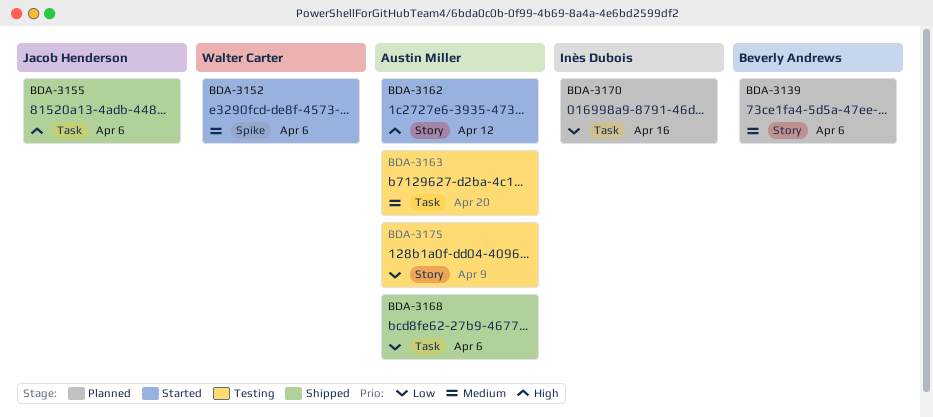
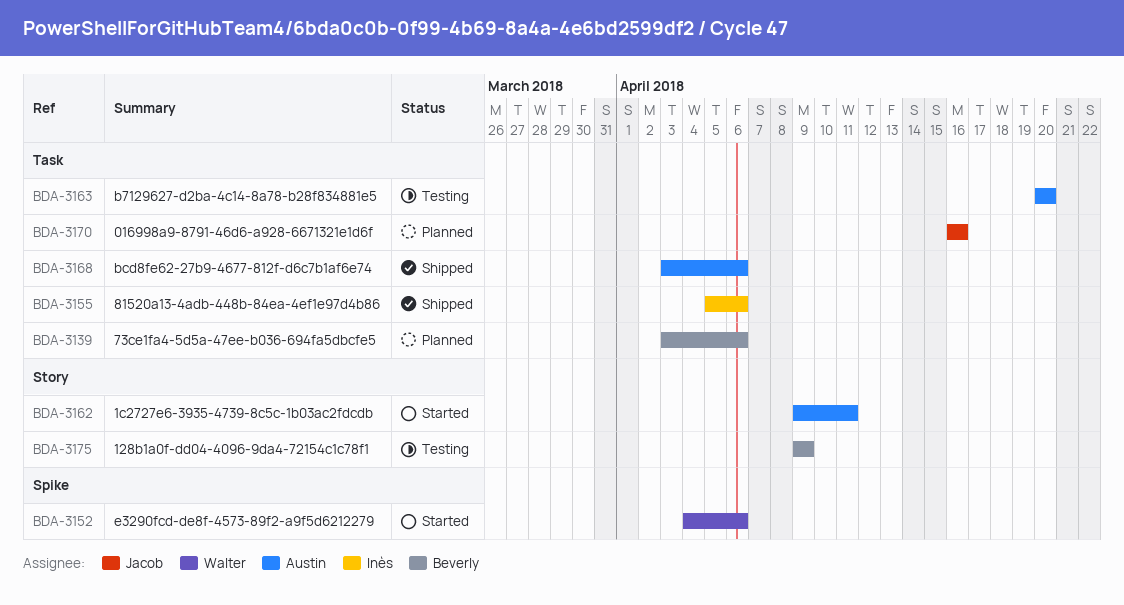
BDA-3139, label: Story -> Task
BDA-3155, owner: Jacob Henderson -> Inès Dubois
BDA-3162, due: Apr 12 -> Apr 11
BDA-3170, owner: Inès Dubois -> Jacob Henderson
BDA-3175, owner: Austin Miller -> Beverly Andrews

